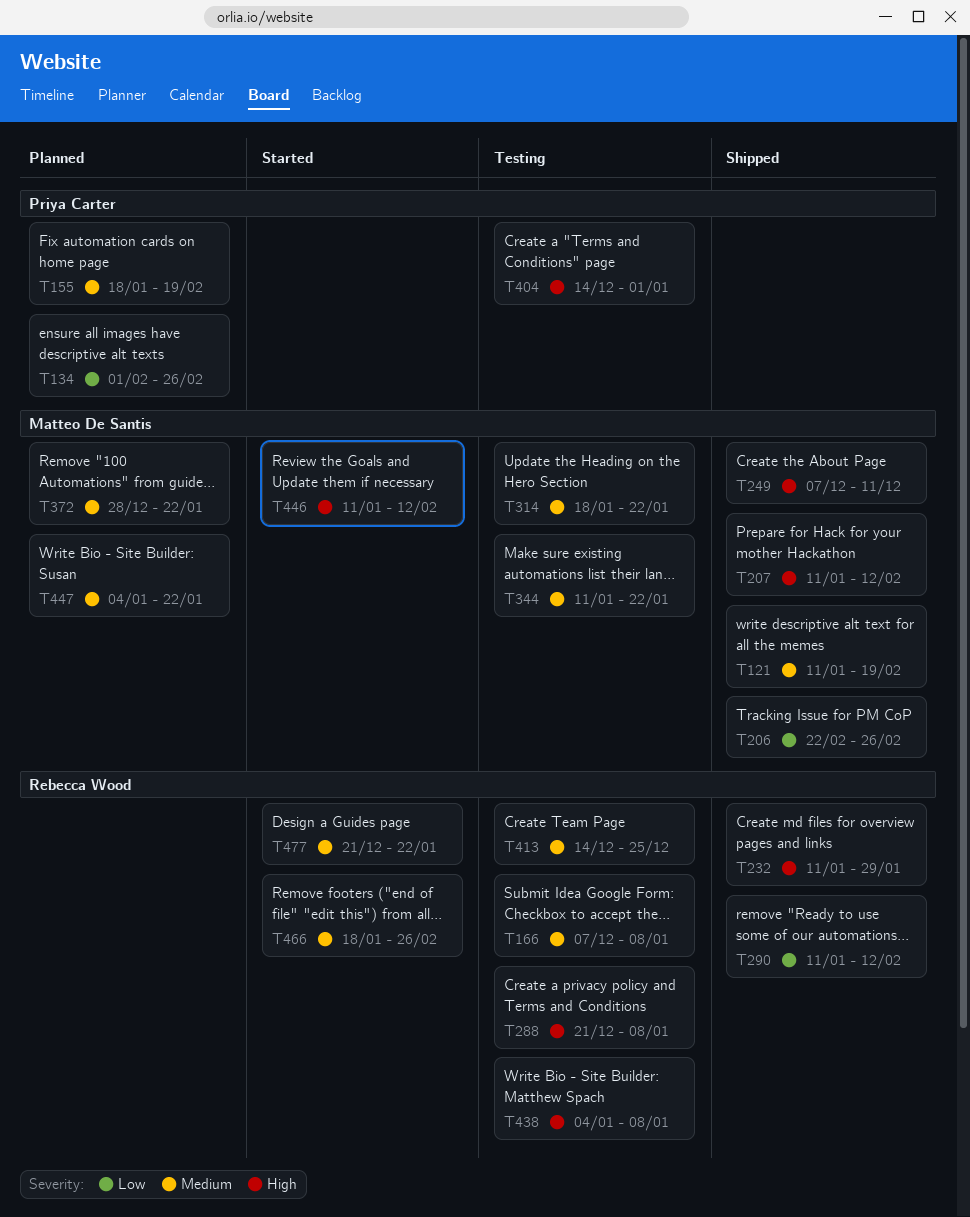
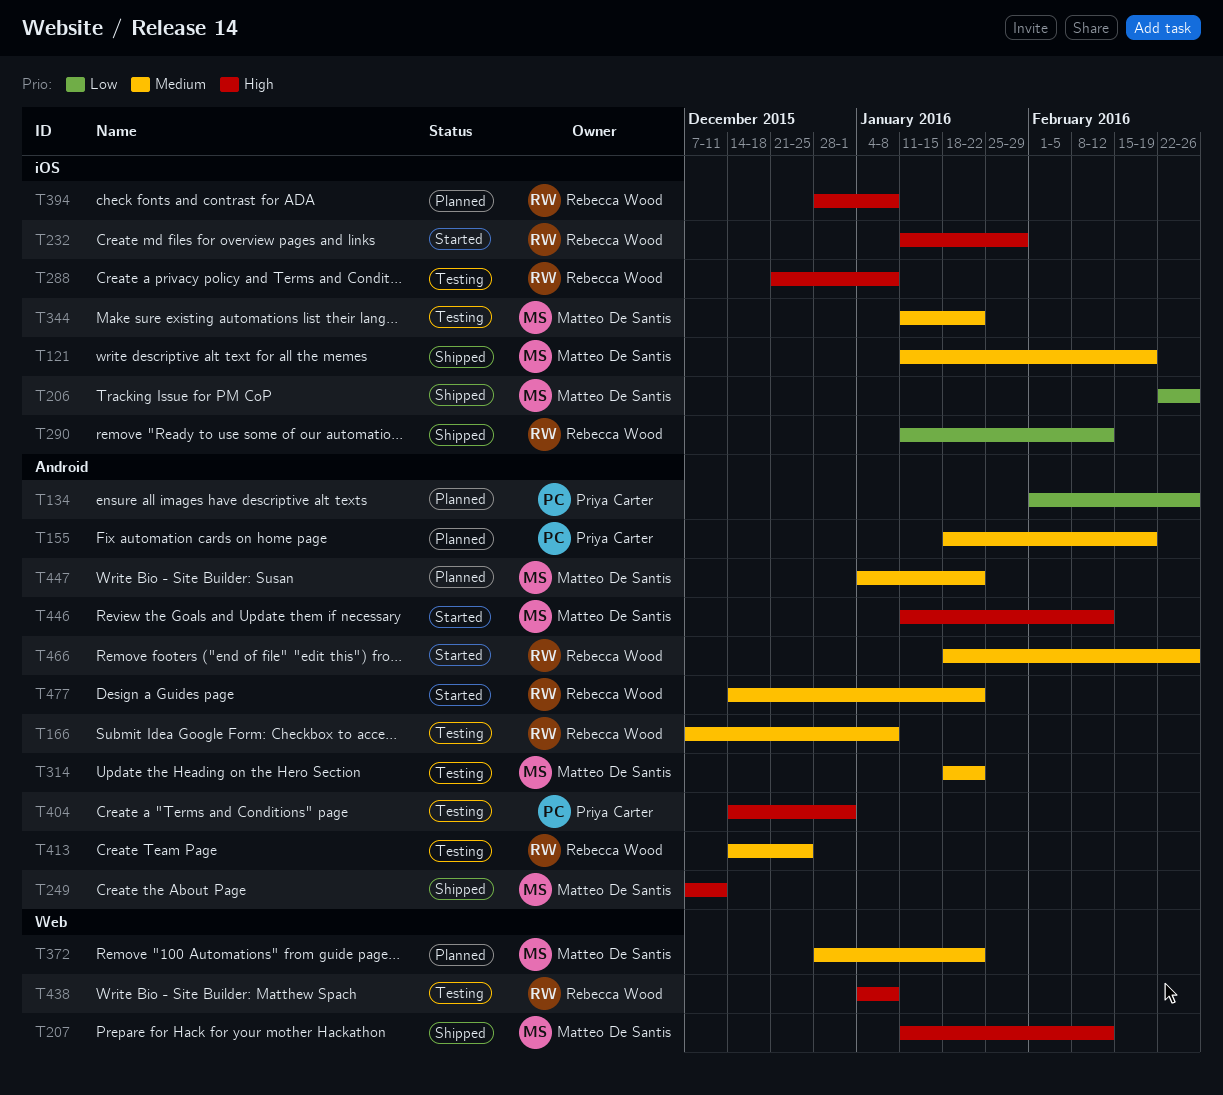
T232, status: Shipped -> Started
T394: none -> present
T477, start: Dec 21 -> Dec 14

